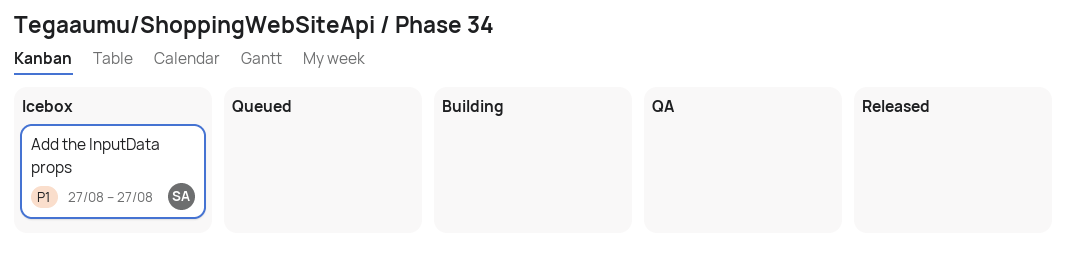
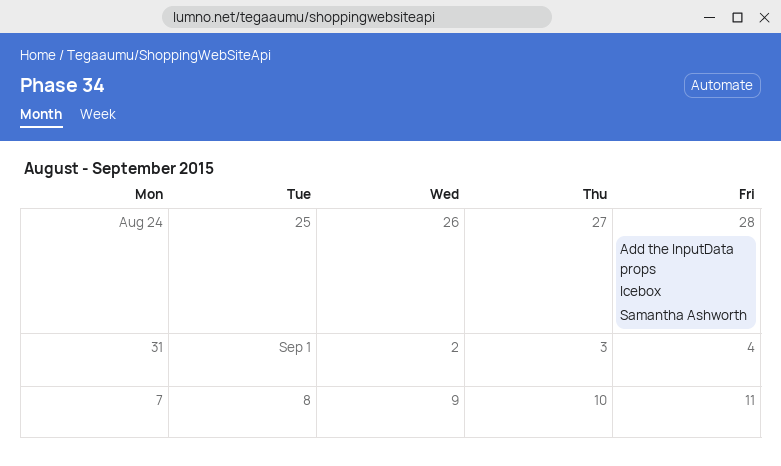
Add the InputData props, due: Aug 27 -> Aug 28

